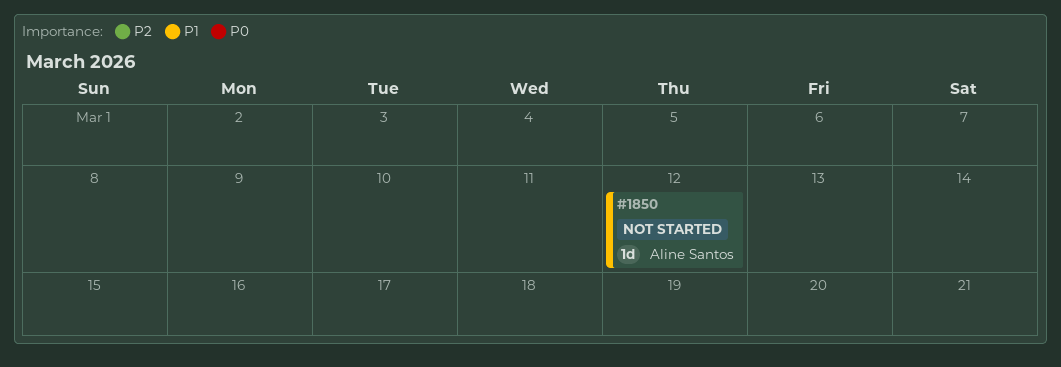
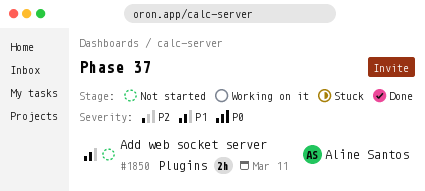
#1850, estimate: 1d -> 2h
#1850, due: Mar 12 -> Mar 11

